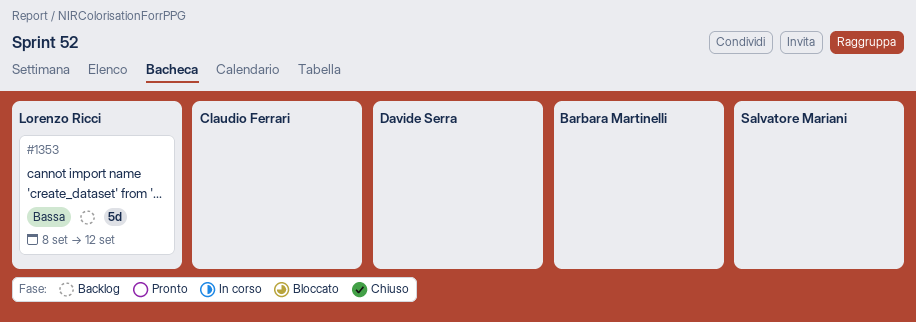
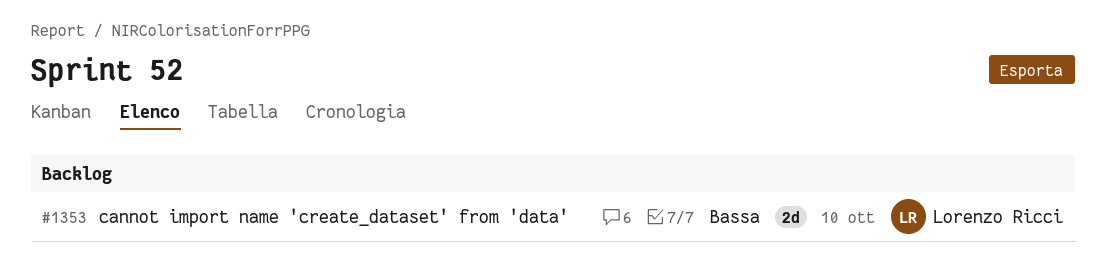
#1353, estimate: 5d -> 2d
#1353, due: Sep 12 -> Oct 10

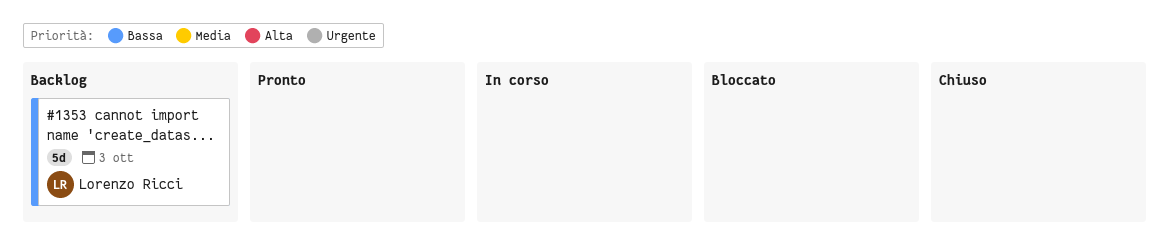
#1353, estimate: 2d -> 5d
#1353, due: Oct 10 -> Oct 3

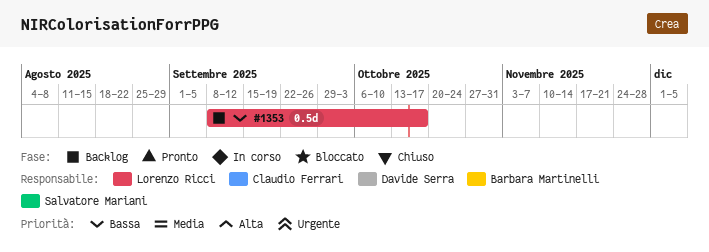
#1353, estimate: 5d -> 0.5d
#1353, due: Oct 3 -> Oct 17

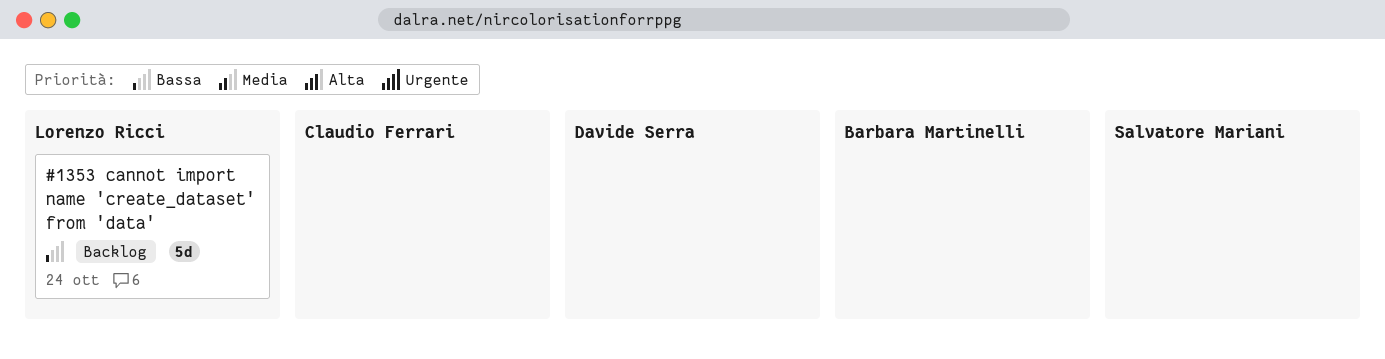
#1353, estimate: 0.5d -> 5d
#1353, due: Oct 17 -> Oct 24

